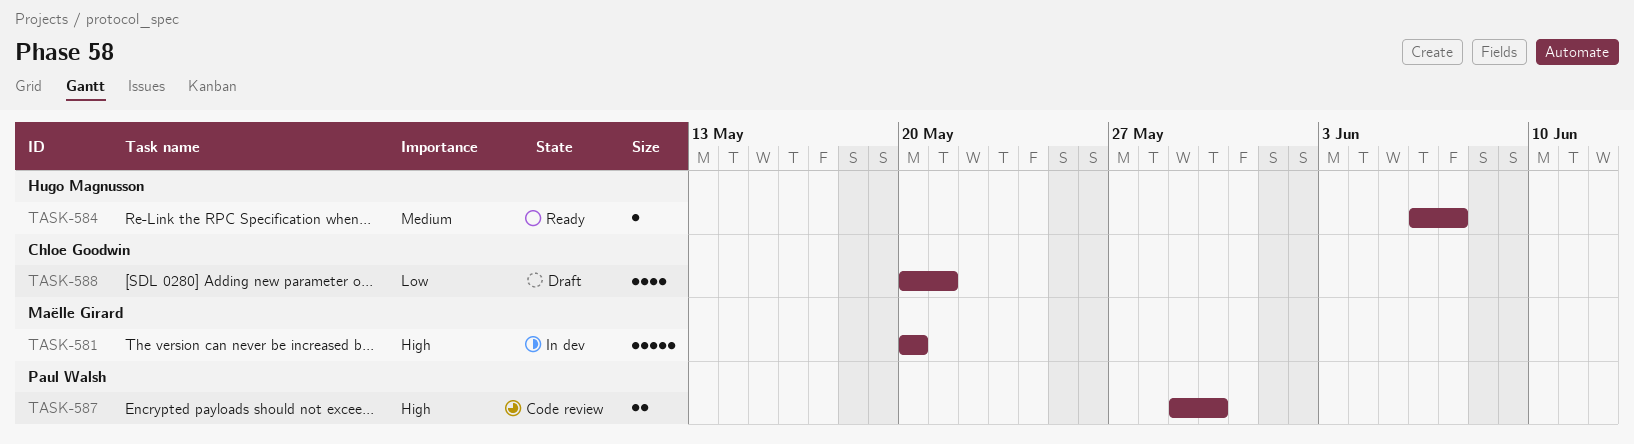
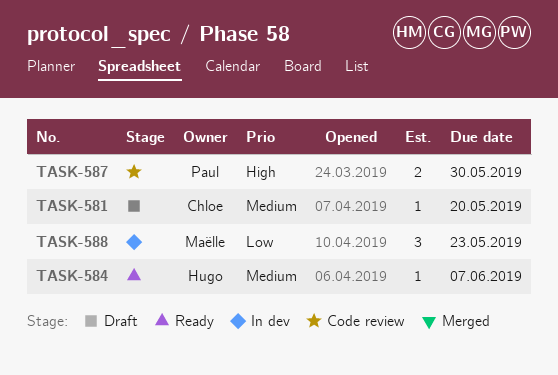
TASK-581, status: In dev -> Draft
TASK-581, owner: Maëlle Girard -> Chloe Goodwin
TASK-581, priority: High -> Medium
TASK-581, estimate: 5 -> 1
TASK-588, status: Draft -> In dev
TASK-588, owner: Chloe Goodwin -> Maëlle Girard
TASK-588, estimate: 4 -> 3
TASK-588, due: May 21 -> May 23

